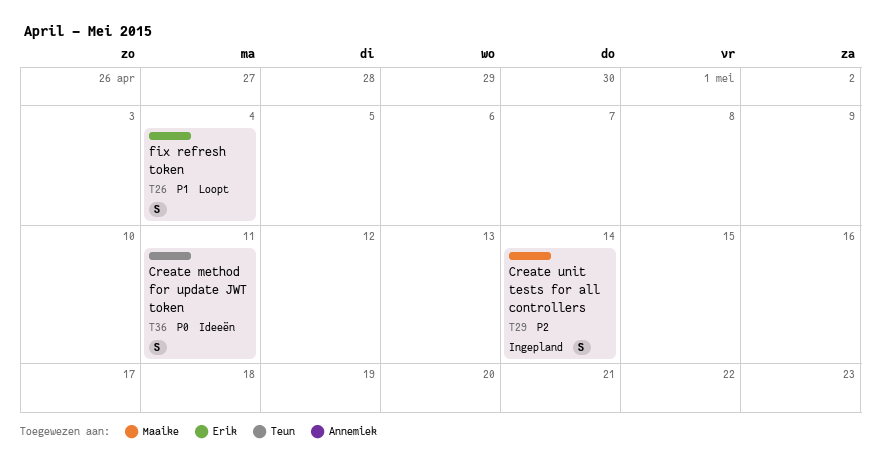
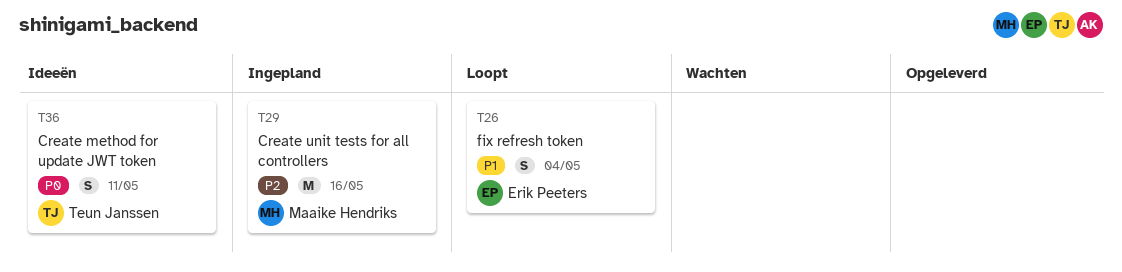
T29, estimate: S -> M
T29, due: May 14 -> May 16

